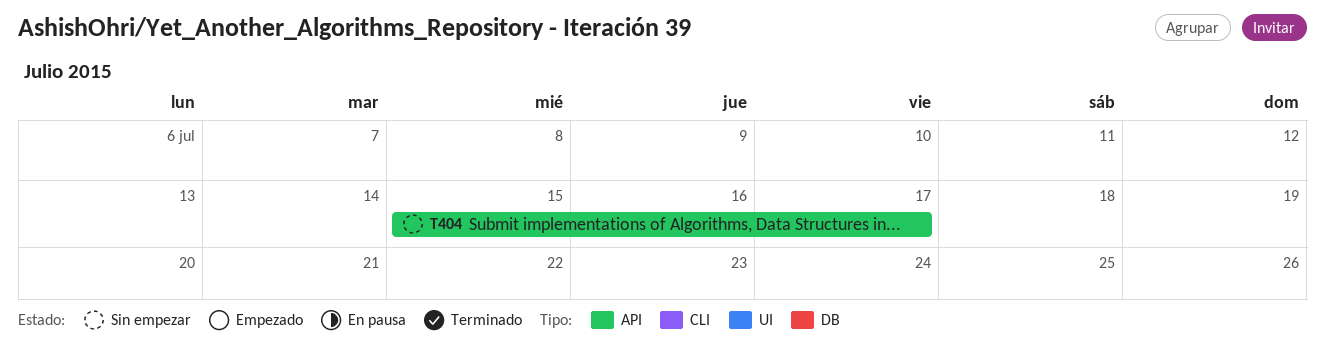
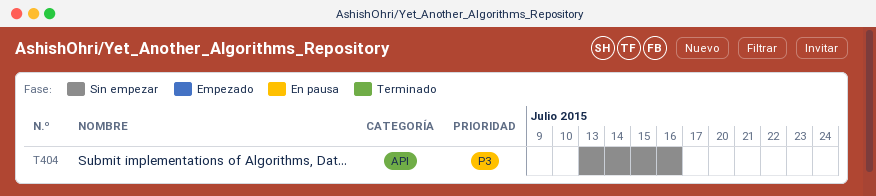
T404, start: Jul 15 -> Jul 13
T404, due: Jul 17 -> Jul 16

